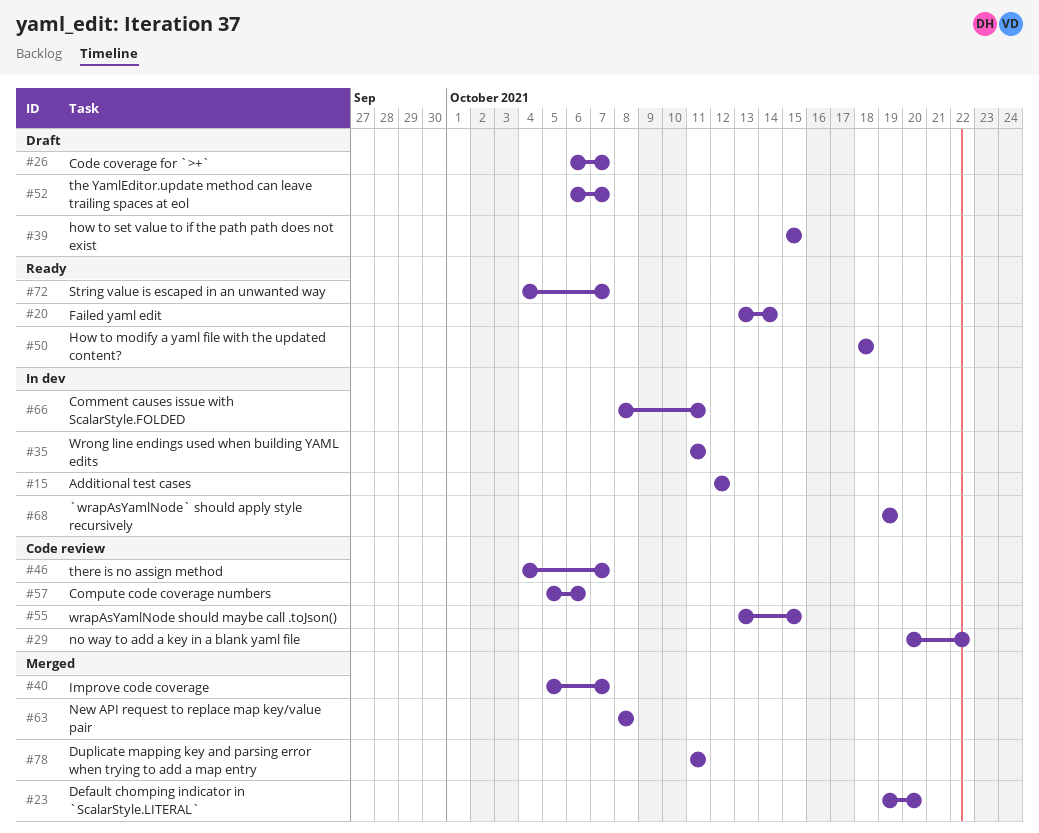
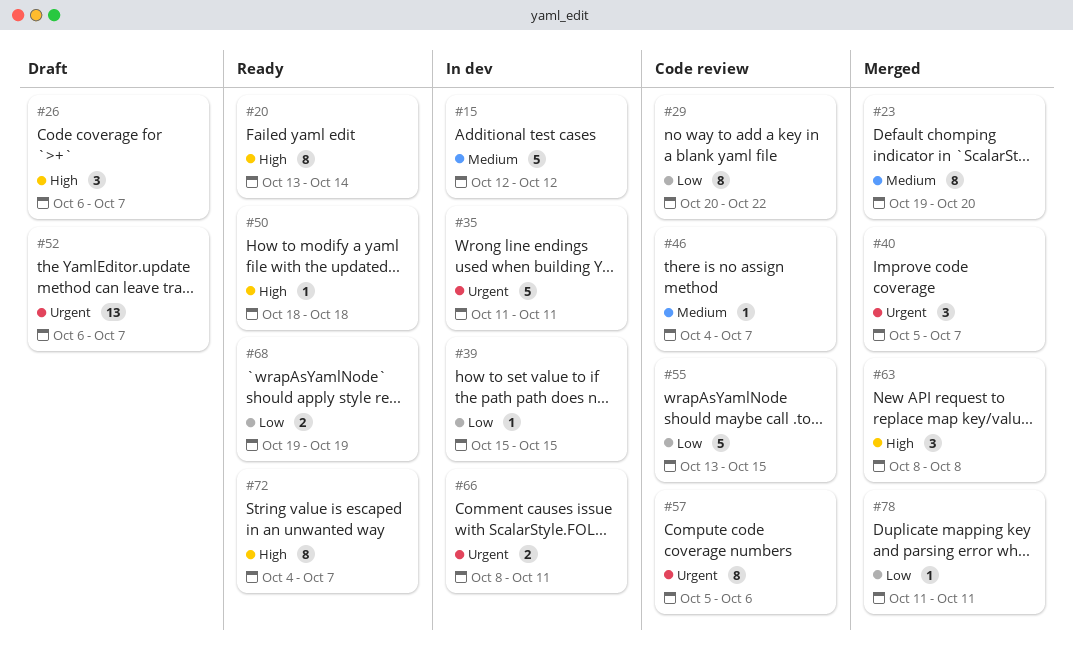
#39, status: Draft -> In dev
#68, status: In dev -> Ready

